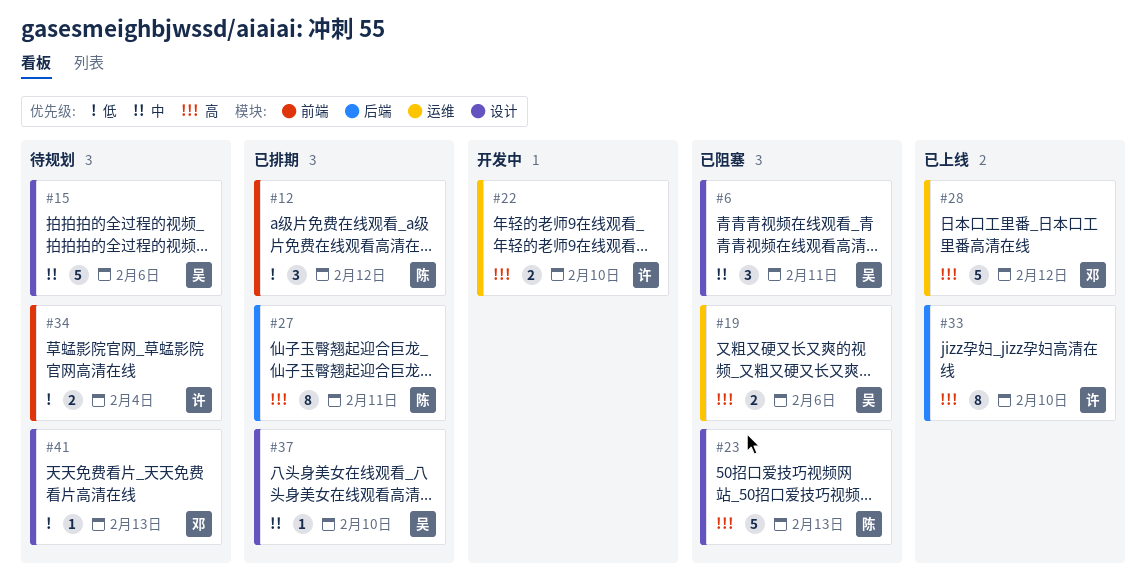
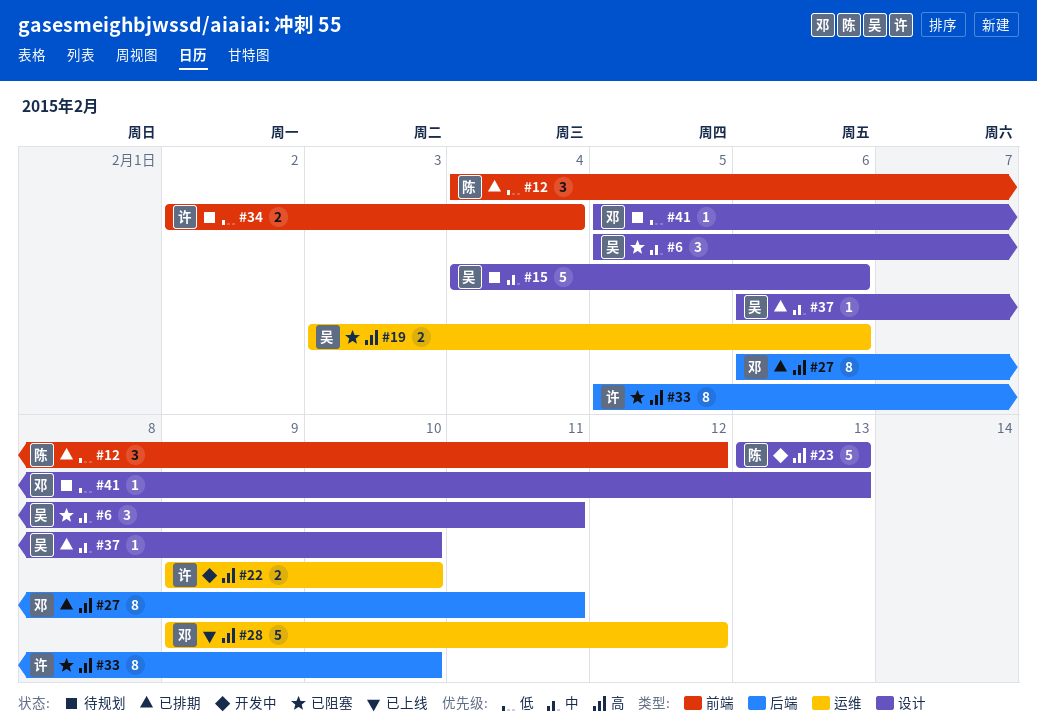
#23, status: 已阻塞 -> 开发中
#27, owner: 陈 -> 邓
#33, status: 已上线 -> 已阻塞

